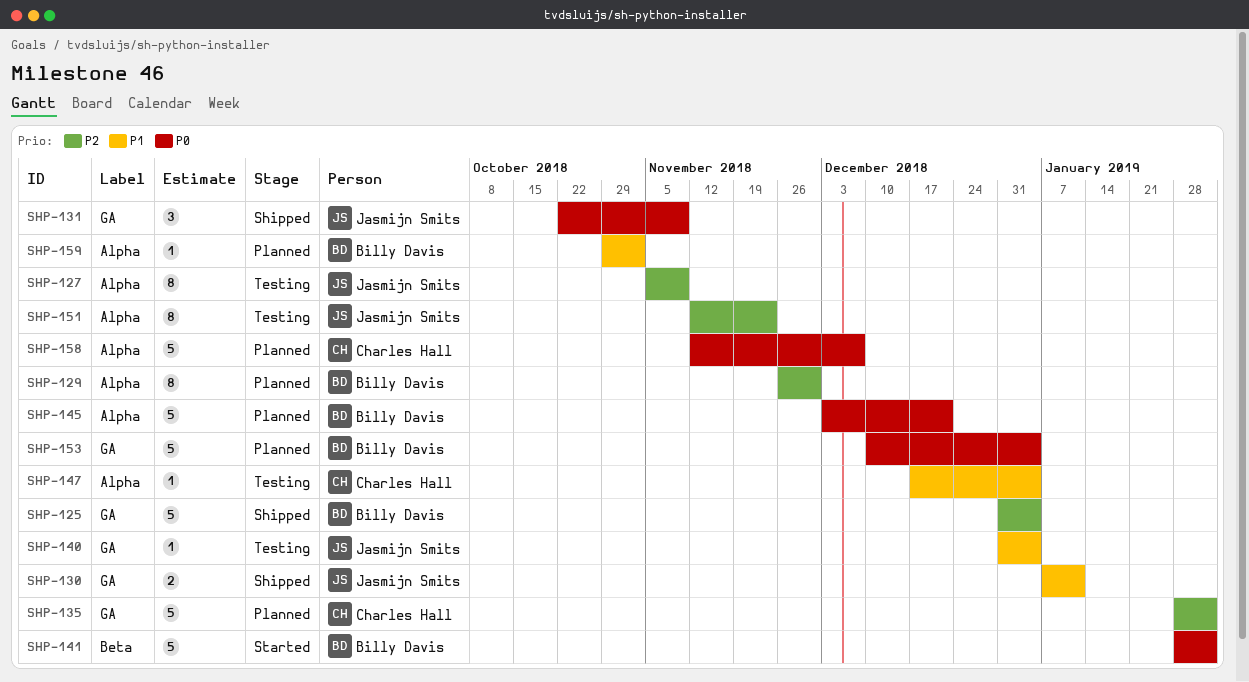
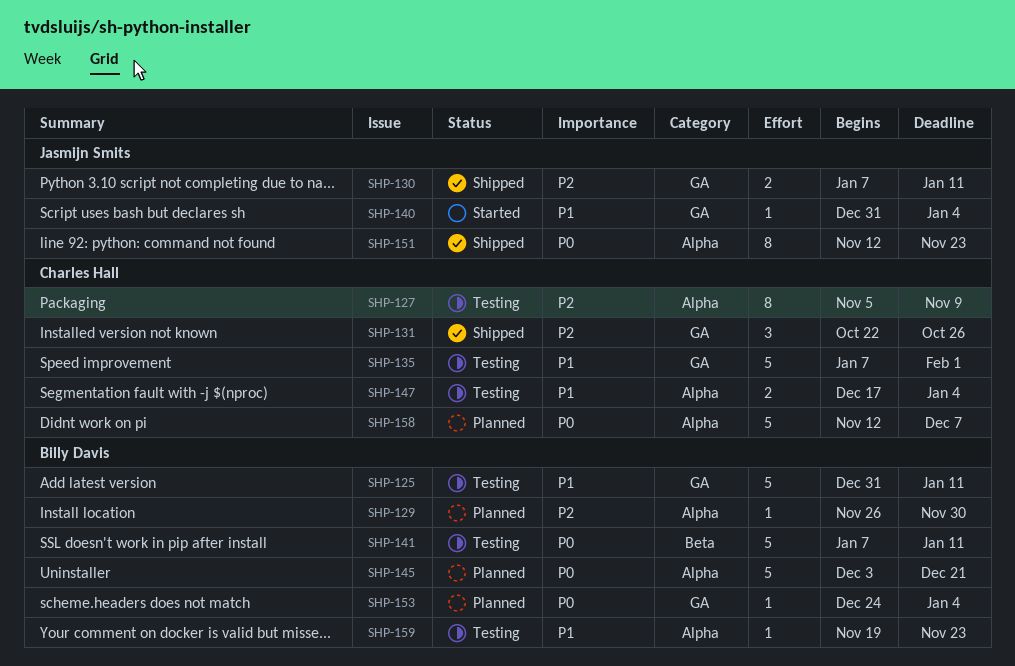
SHP-125, status: Shipped -> Testing
SHP-125, priority: P2 -> P1
SHP-125, due: Jan 4 -> Jan 11
SHP-127, owner: Jasmijn Smits -> Charles Hall
SHP-129, estimate: 8 -> 1
SHP-130, priority: P1 -> P2
SHP-131, owner: Jasmijn Smits -> Charles Hall
SHP-131, priority: P0 -> P2
SHP-131, due: Nov 9 -> Oct 26
SHP-135, status: Planned -> Testing
SHP-135, priority: P2 -> P1
SHP-135, start: Jan 28 -> Jan 7
SHP-140, status: Testing -> Started
SHP-141, status: Started -> Testing
SHP-141, start: Jan 28 -> Jan 7
SHP-141, due: Feb 1 -> Jan 11
SHP-147, estimate: 1 -> 2
SHP-151, status: Testing -> Shipped
SHP-151, priority: P2 -> P0
SHP-153, estimate: 5 -> 1
SHP-153, start: Dec 10 -> Dec 24
SHP-159, status: Planned -> Testing
SHP-159, start: Oct 29 -> Nov 19
SHP-159, due: Nov 2 -> Nov 23

